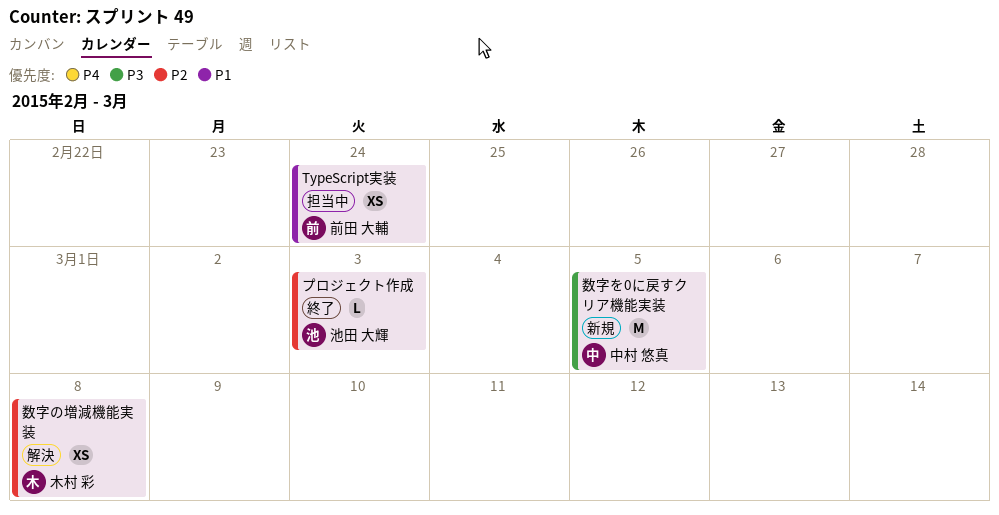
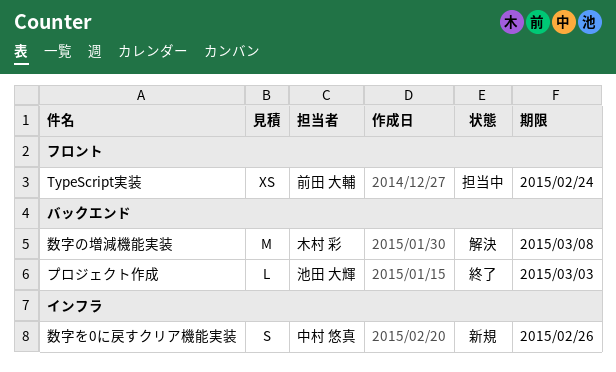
数字の増減機能実装, estimate: XS -> M
数字を0に戻すクリア機能実装, estimate: M -> S
数字を0に戻すクリア機能実装, due: Mar 5 -> Feb 26

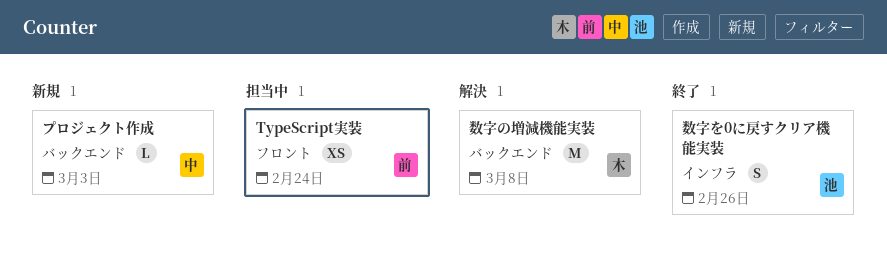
プロジェクト作成, status: 終了 -> 新規
プロジェクト作成, owner: 池田 大輝 -> 中村 悠真
数字を0に戻すクリア機能実装, status: 新規 -> 終了
数字を0に戻すクリア機能実装, owner: 中村 悠真 -> 池田 大輝

